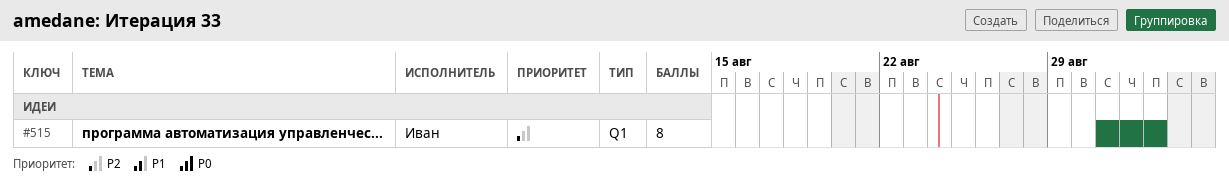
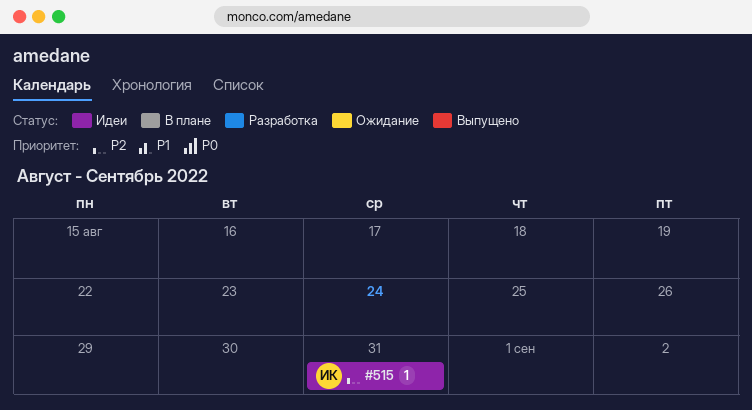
#515, estimate: 8 -> 1
#515, due: Sep 2 -> Aug 31

